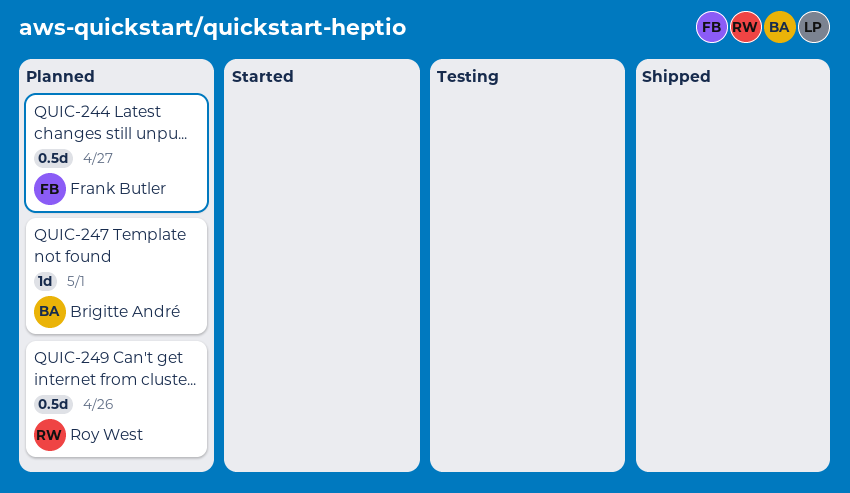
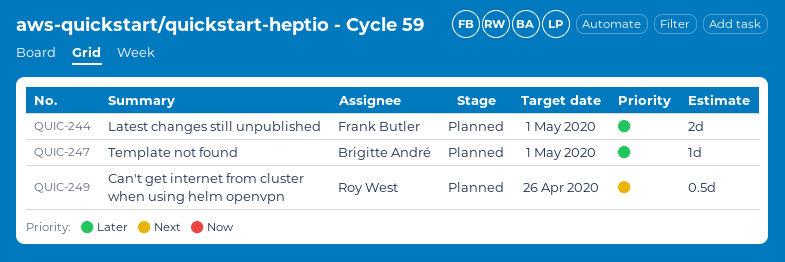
QUIC-244, estimate: 0.5d -> 2d
QUIC-244, due: Apr 27 -> May 1

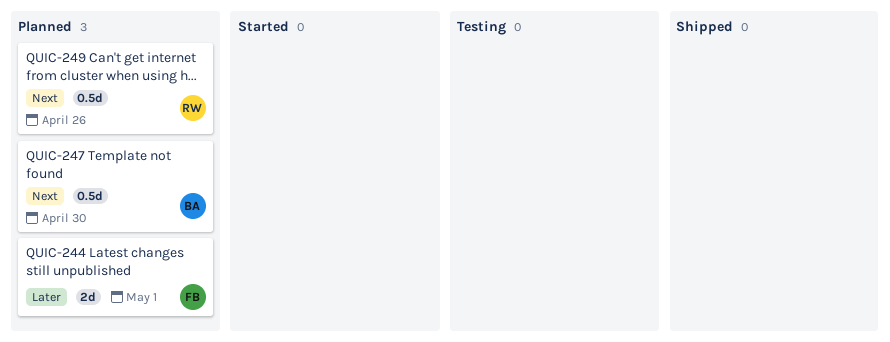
QUIC-247, priority: Later -> Next
QUIC-247, estimate: 1d -> 0.5d
QUIC-247, due: May 1 -> Apr 30

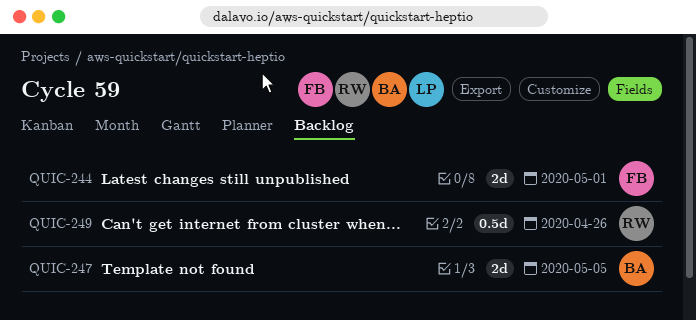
QUIC-247, estimate: 0.5d -> 2d
QUIC-247, due: Apr 30 -> May 5

